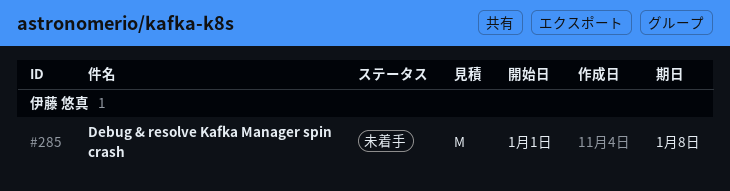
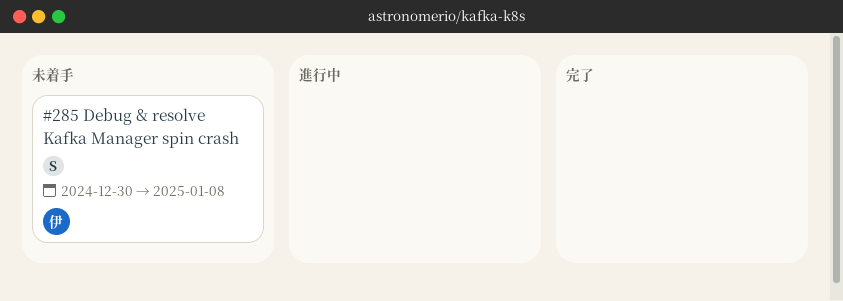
#285, estimate: M -> S
#285, start: Jan 1 -> Dec 30

